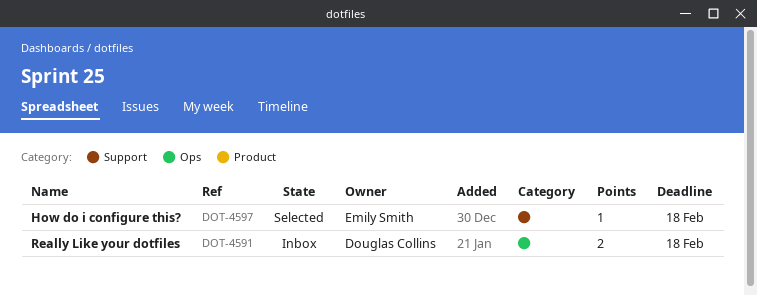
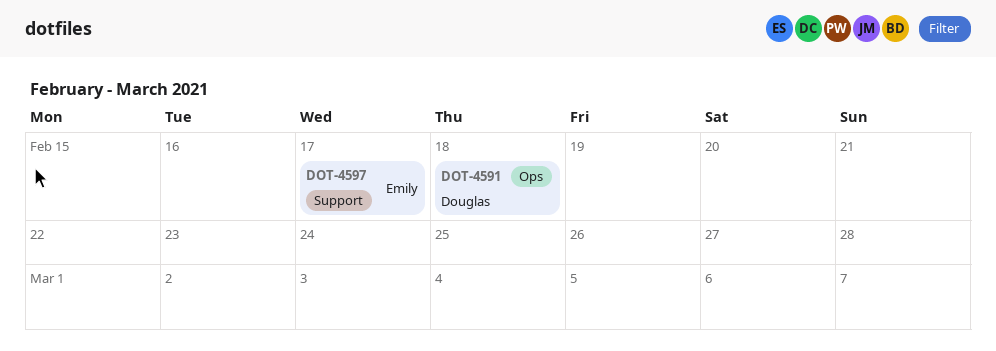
DOT-4597, due: Feb 18 -> Feb 17

